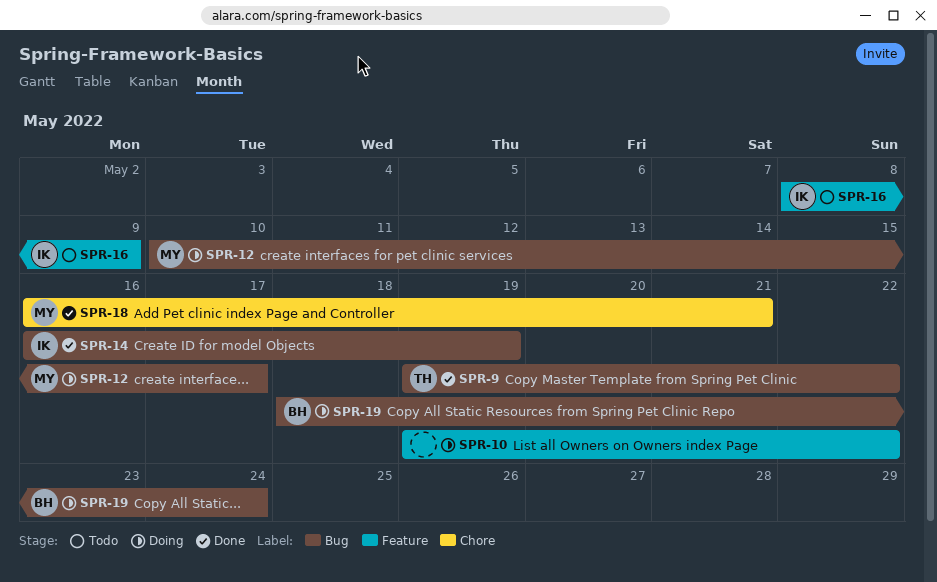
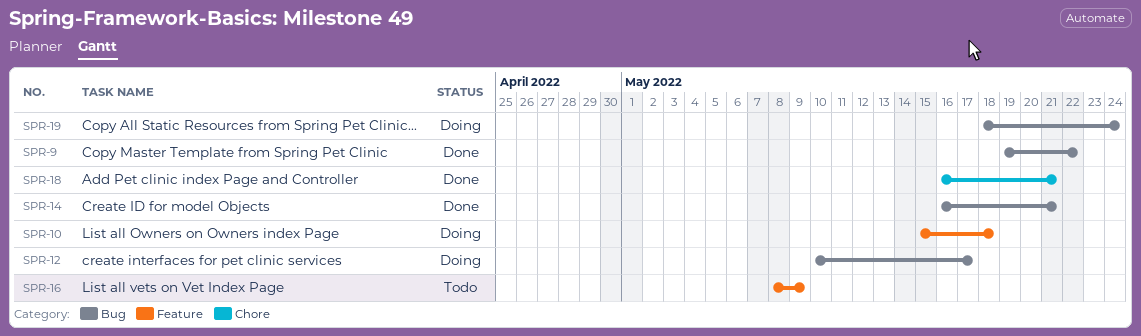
SPR-10, start: May 19 -> May 15
SPR-10, due: May 22 -> May 18
SPR-14, due: May 19 -> May 21

